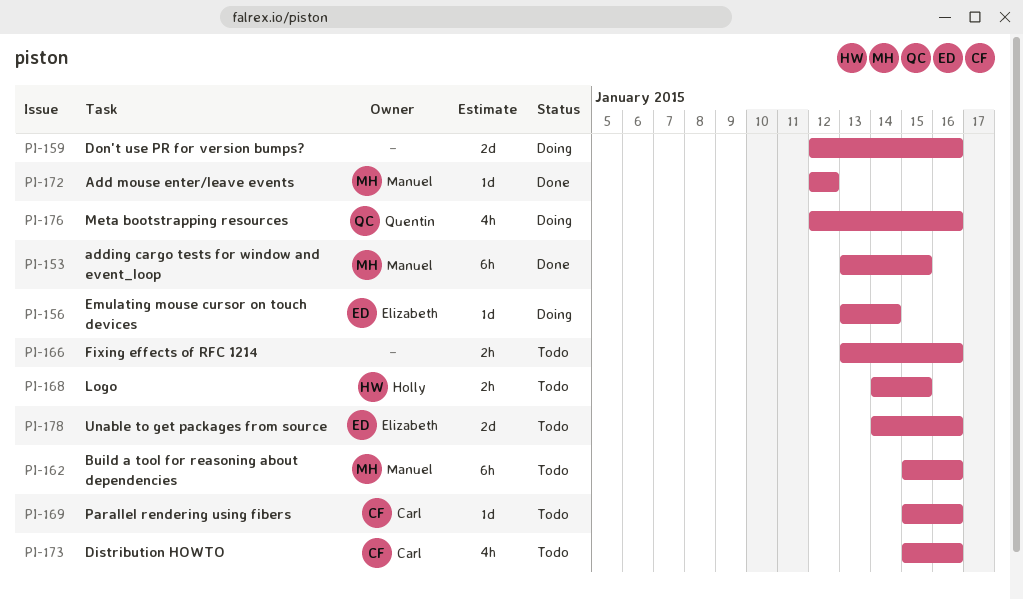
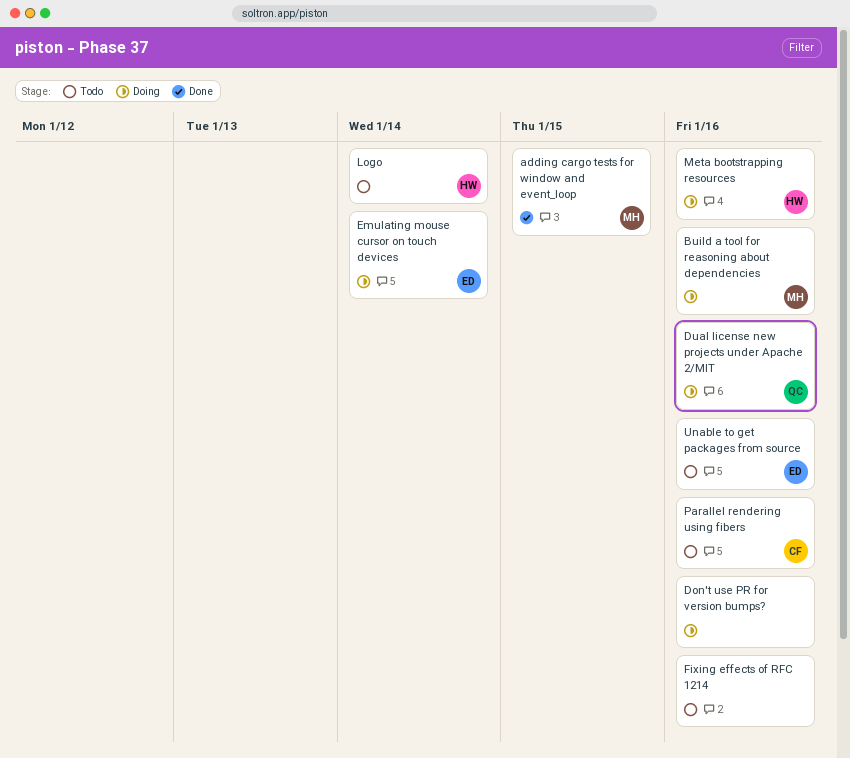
Add mouse enter/leave events: present -> none
Build a tool for reasoning about dependencies, status: Todo -> Doing
Distribution HOWTO: present -> none
Dual license new projects under Apache 2/MIT: none -> present
Logo, due: Jan 15 -> Jan 14
Meta bootstrapping resources, owner: Quentin -> Holly

